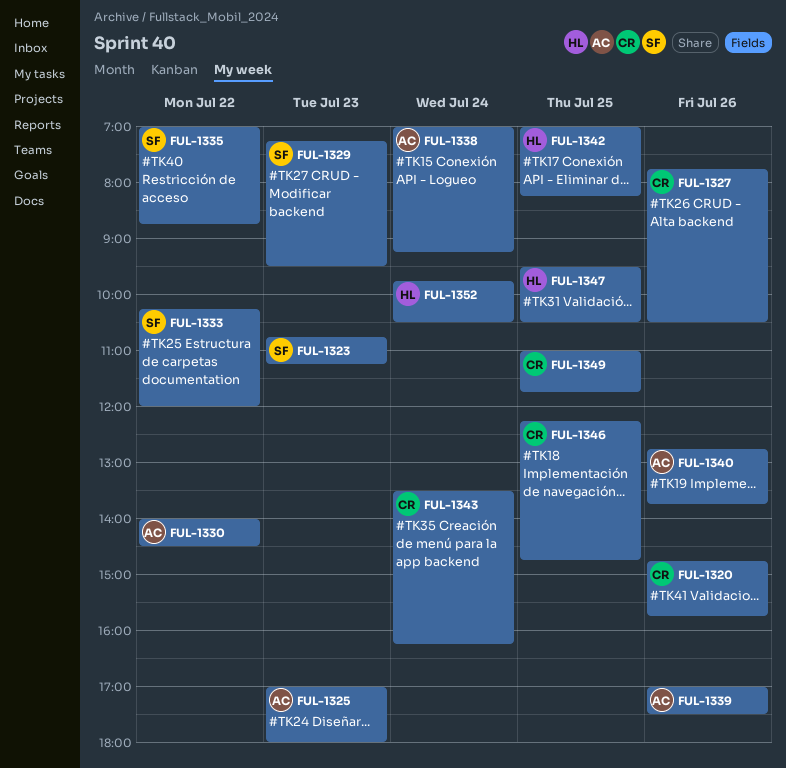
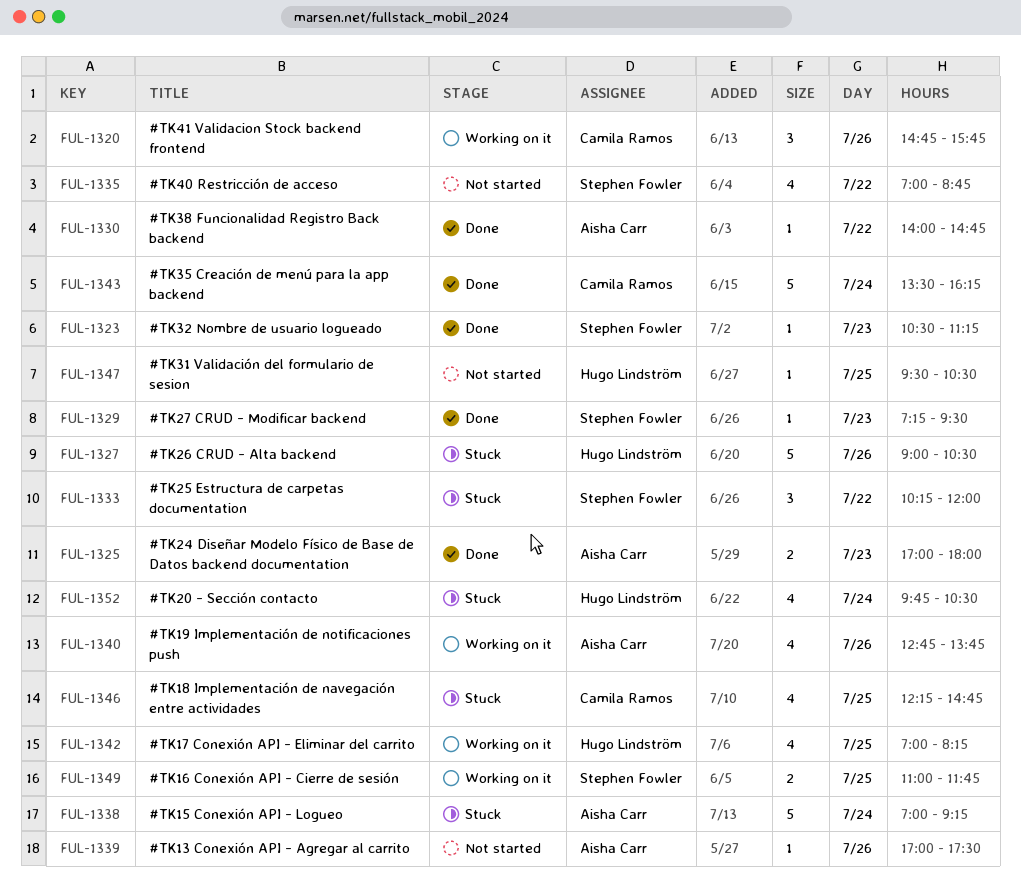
FUL-1323, begins: 10:45 -> 10:30
FUL-1327, owner: Camila Ramos -> Hugo Lindström
FUL-1327, begins: 07:45 -> 09:00
FUL-1330, ends: 14:30 -> 14:45
FUL-1349, owner: Camila Ramos -> Stephen Fowler

